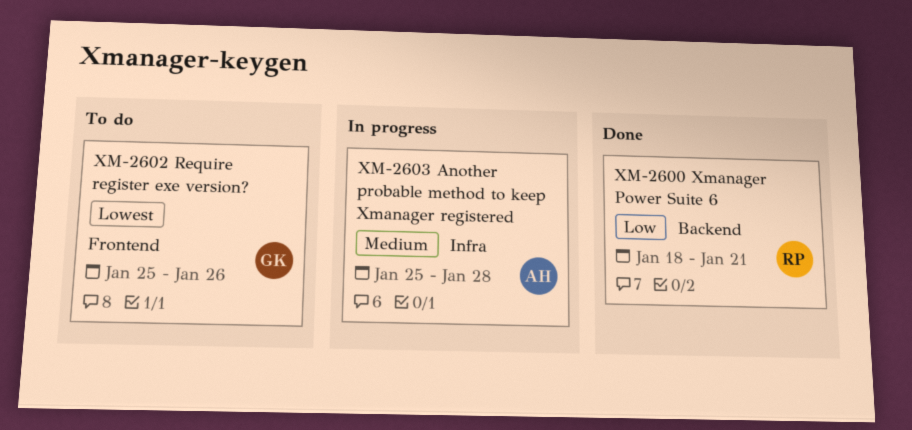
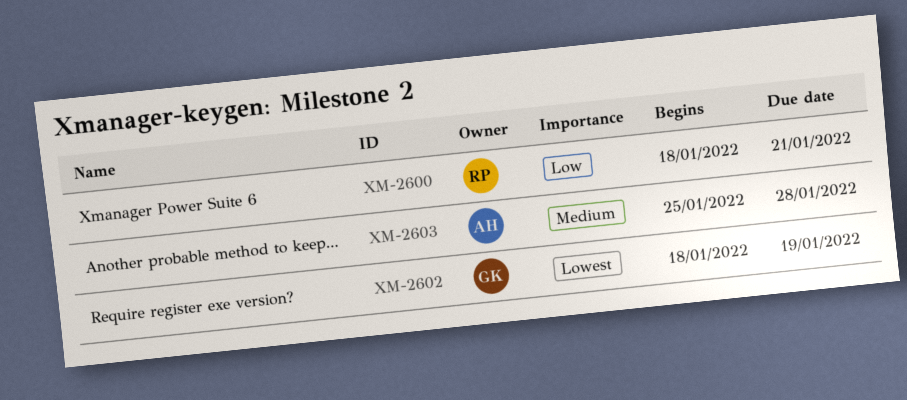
XM-2602, start: Jan 25 -> Jan 18
XM-2602, due: Jan 26 -> Jan 19

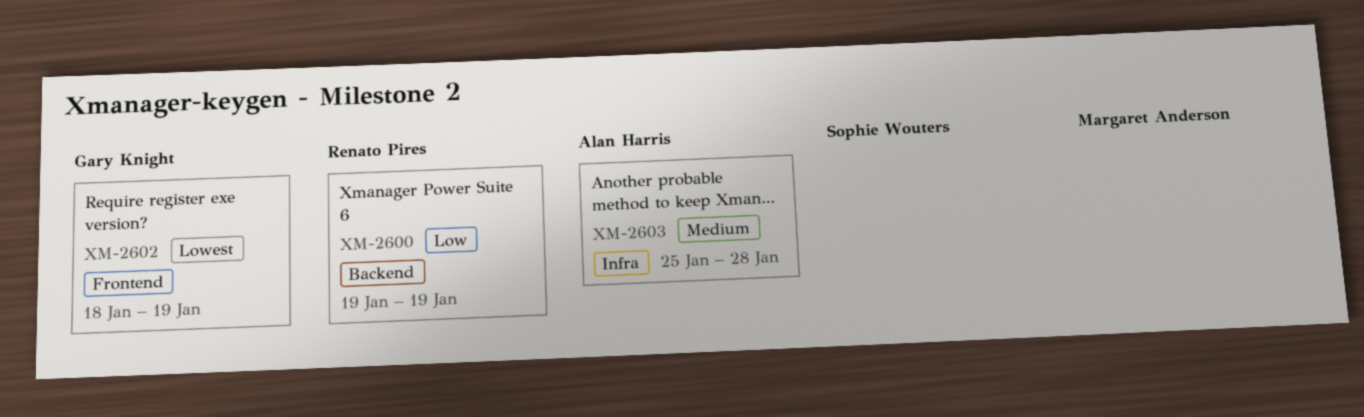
XM-2600, start: Jan 18 -> Jan 19
XM-2600, due: Jan 21 -> Jan 19

